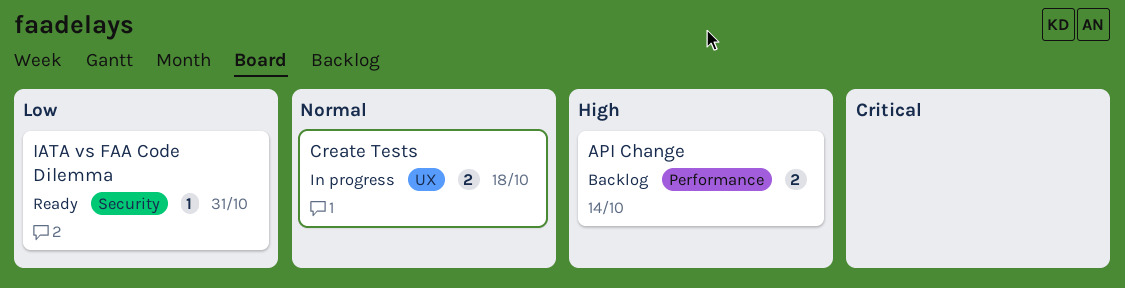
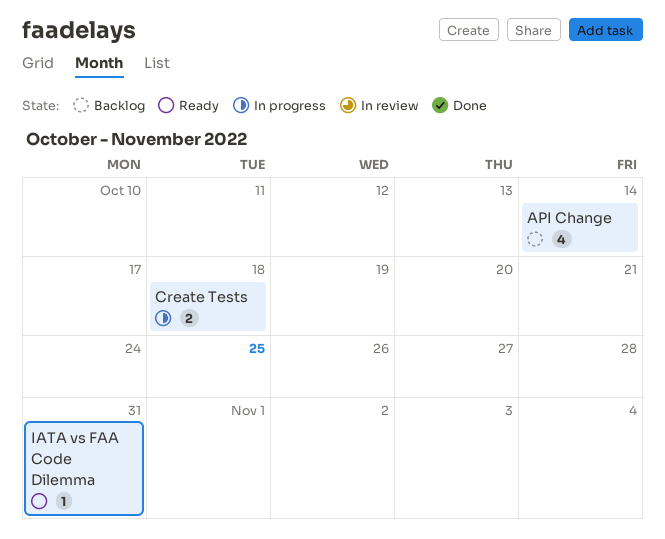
API Change, estimate: 2 -> 4

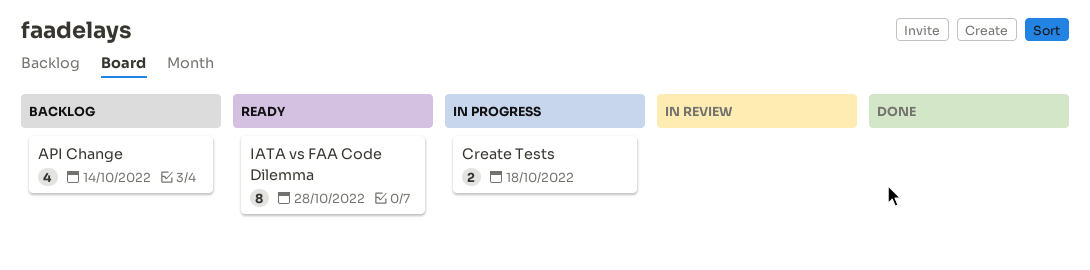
IATA vs FAA Code Dilemma, estimate: 1 -> 8
IATA vs FAA Code Dilemma, due: Oct 31 -> Oct 28

